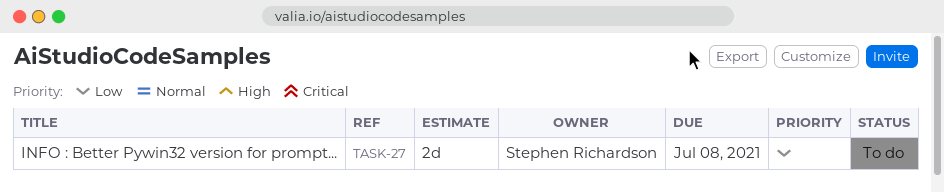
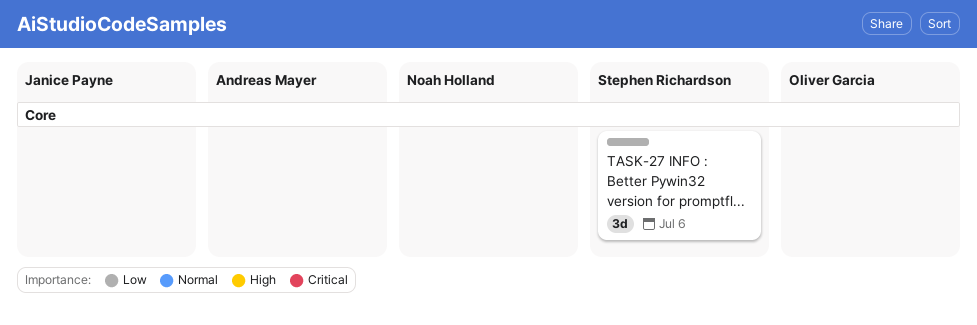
TASK-27, estimate: 2d -> 3d
TASK-27, due: Jul 8 -> Jul 6

